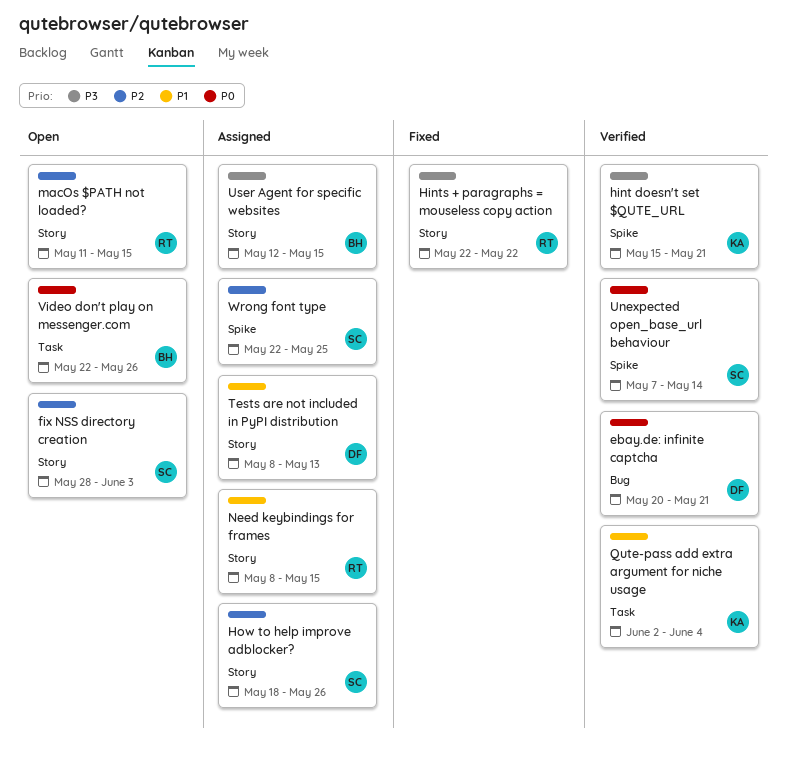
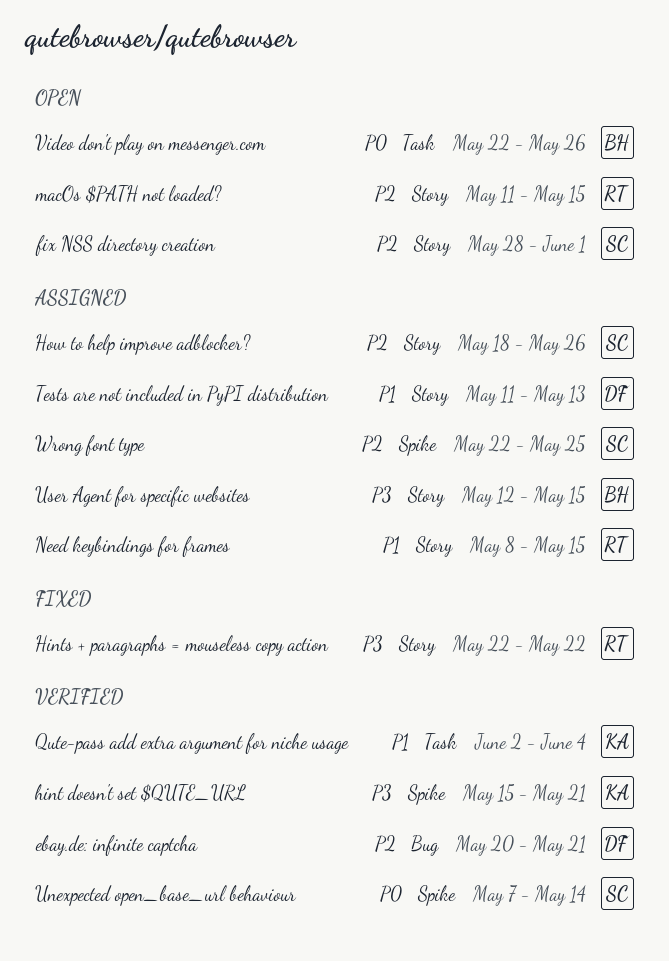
ebay.de: infinite captcha, priority: P0 -> P2
fix NSS directory creation, due: Jun 3 -> Jun 1
Tests are not included in PyPI distribution, start: May 8 -> May 11

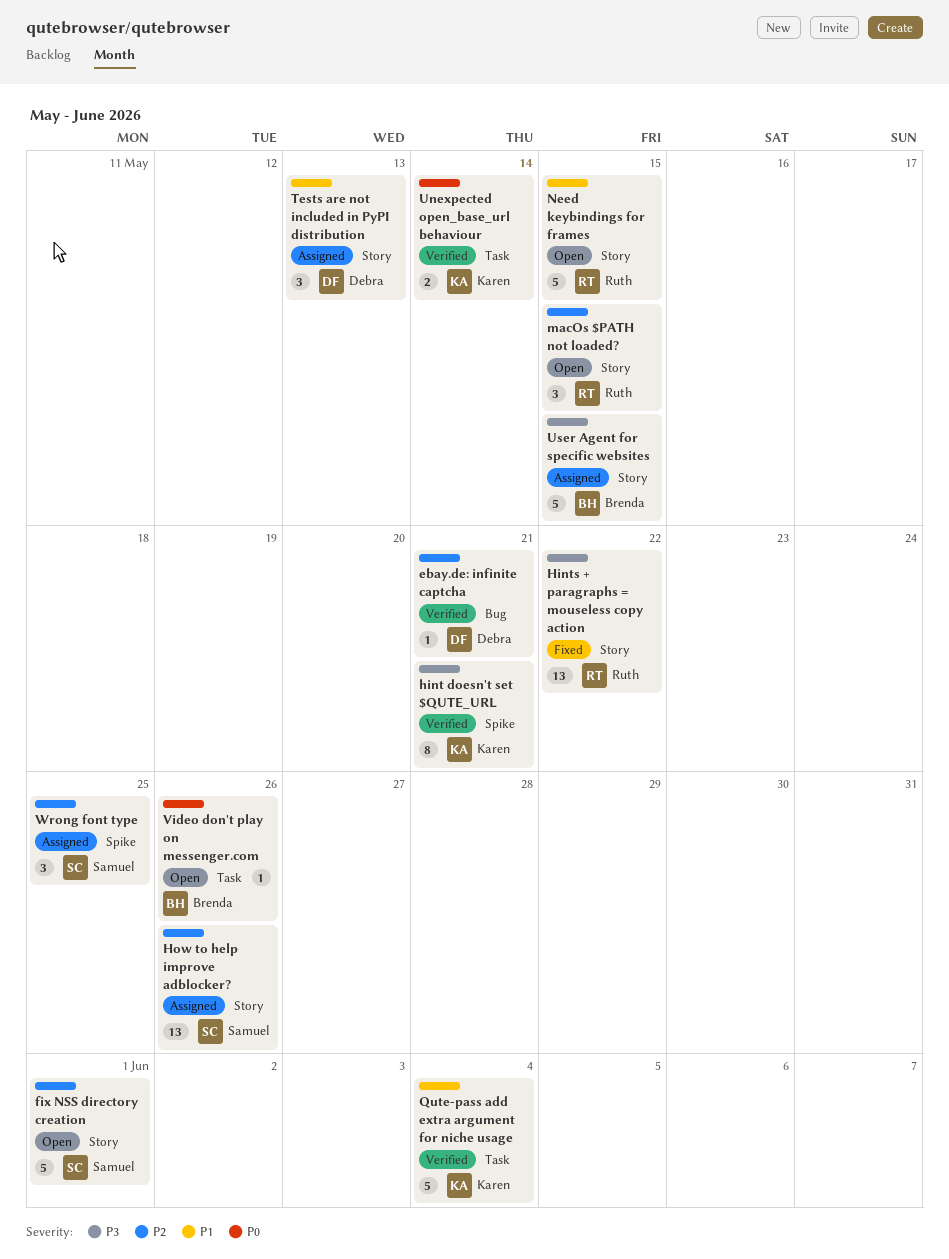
Need keybindings for frames, status: Assigned -> Open
Unexpected open_base_url behaviour, owner: Samuel -> Karen
Unexpected open_base_url behaviour, label: Spike -> Task

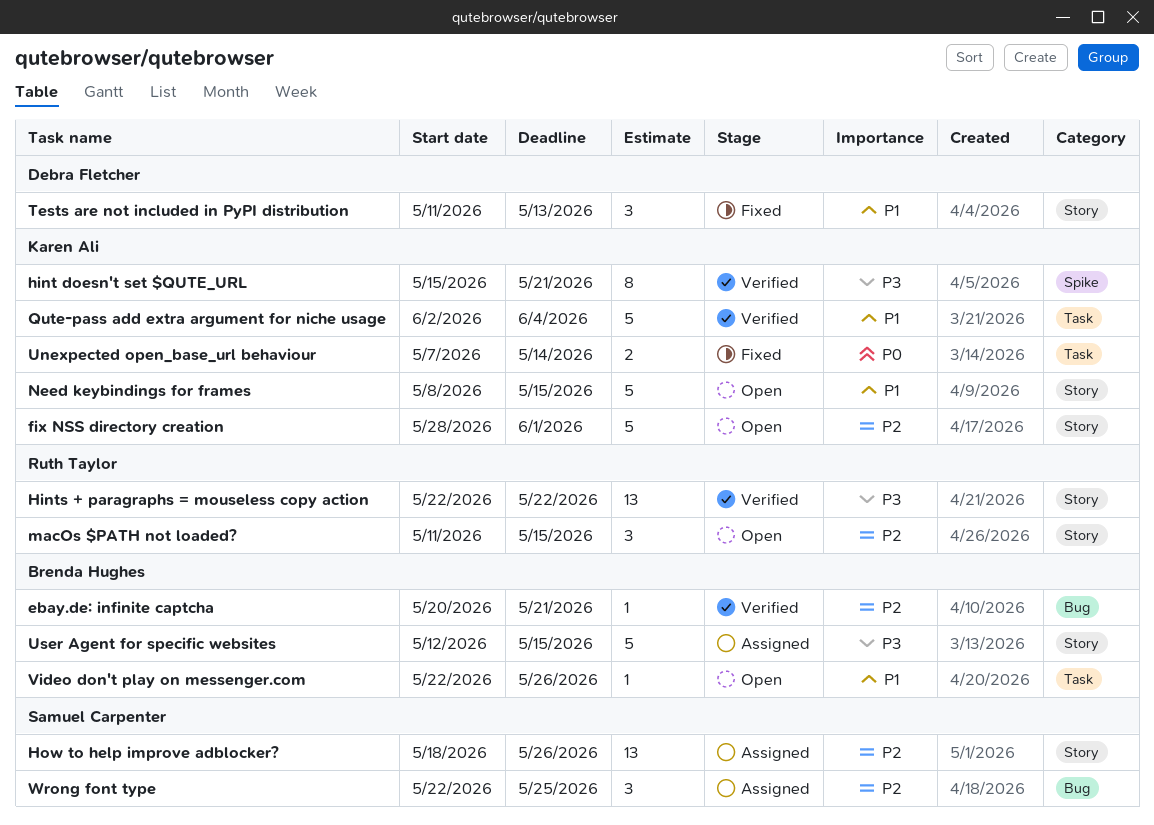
ebay.de: infinite captcha, owner: Debra Fletcher -> Brenda Hughes
fix NSS directory creation, owner: Samuel Carpenter -> Karen Ali
Hints + paragraphs = mouseless copy action, status: Fixed -> Verified
Need keybindings for frames, owner: Ruth Taylor -> Karen Ali
Tests are not included in PyPI distribution, status: Assigned -> Fixed
Unexpected open_base_url behaviour, status: Verified -> Fixed
Video don't play on messenger.com, priority: P0 -> P1
Wrong font type, label: Spike -> Bug

